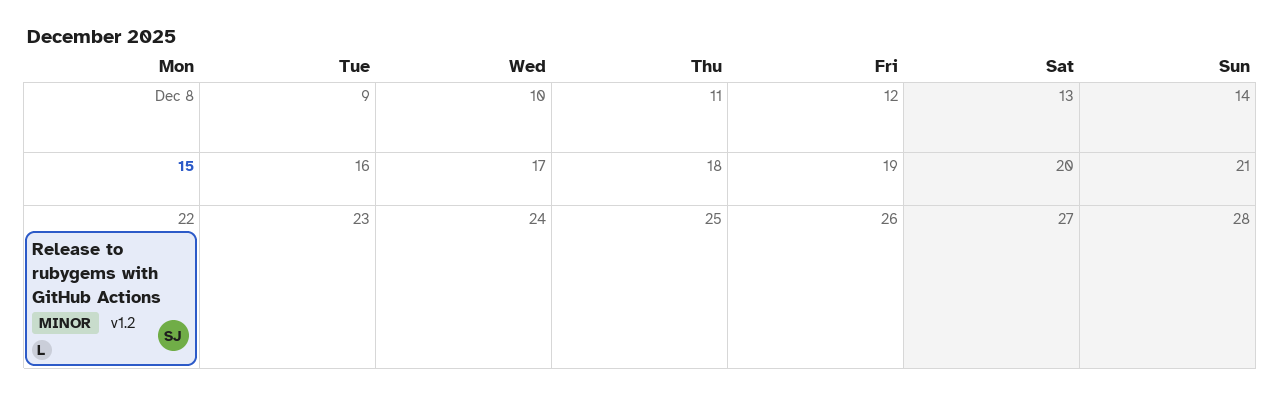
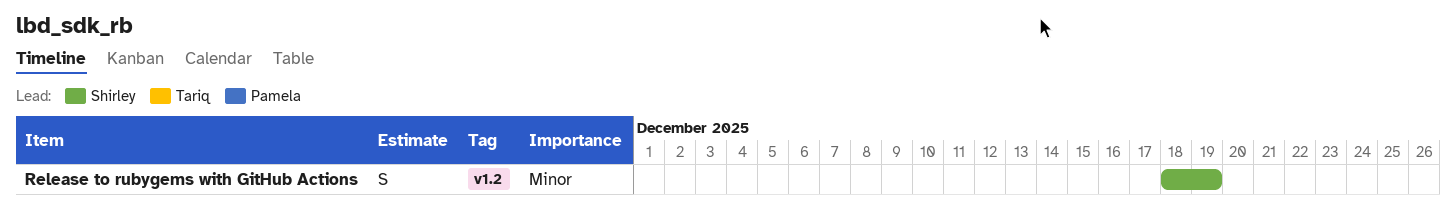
Release to rubygems with GitHub Actions, estimate: L -> S
Release to rubygems with GitHub Actions, due: Dec 22 -> Dec 19

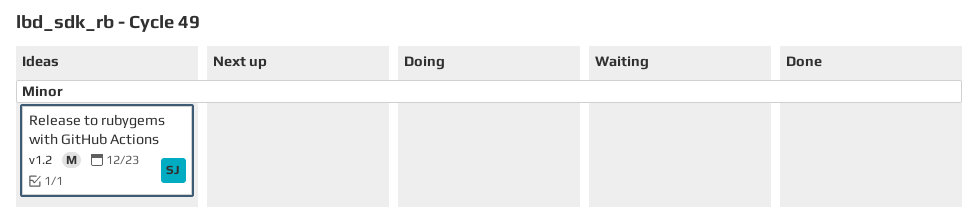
Release to rubygems with GitHub Actions, estimate: S -> M
Release to rubygems with GitHub Actions, due: Dec 19 -> Dec 23

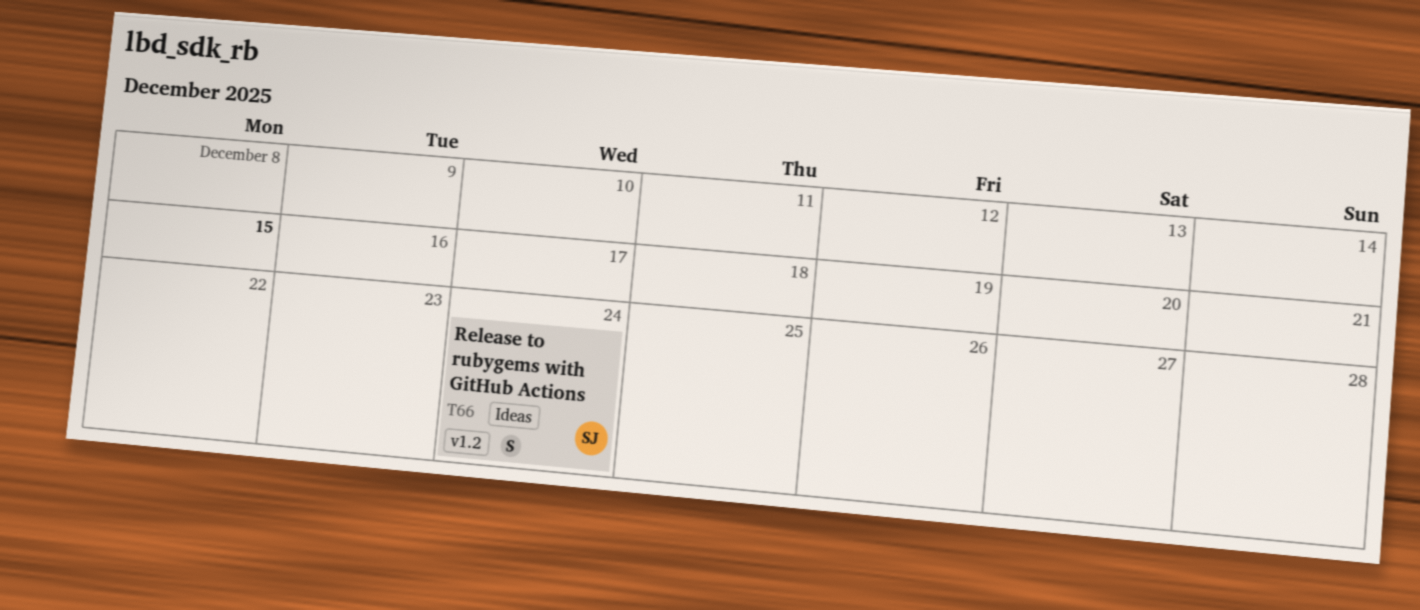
Release to rubygems with GitHub Actions, estimate: M -> S
Release to rubygems with GitHub Actions, due: Dec 23 -> Dec 24

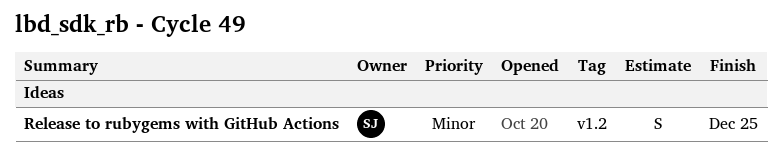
Release to rubygems with GitHub Actions, due: Dec 24 -> Dec 25

